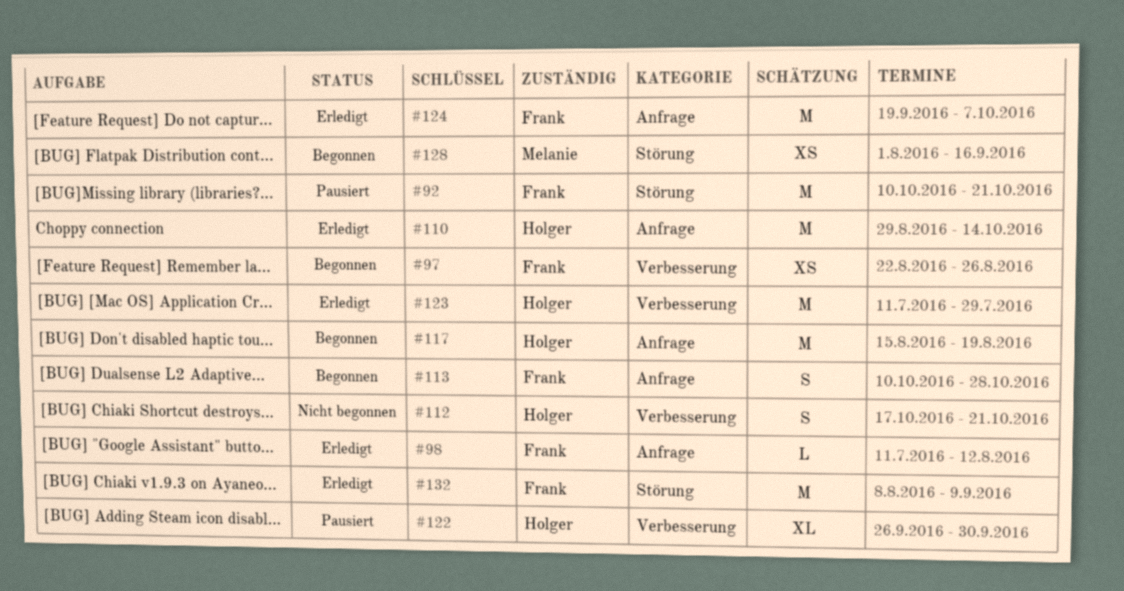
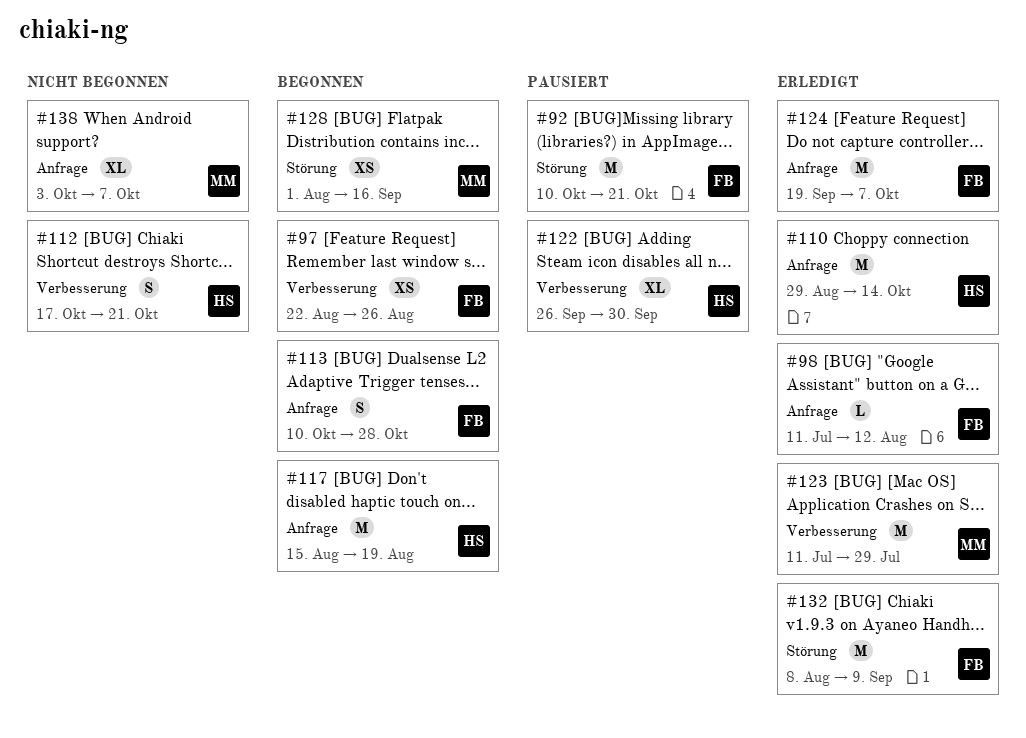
#123, owner: Holger -> Melanie
#138: none -> present

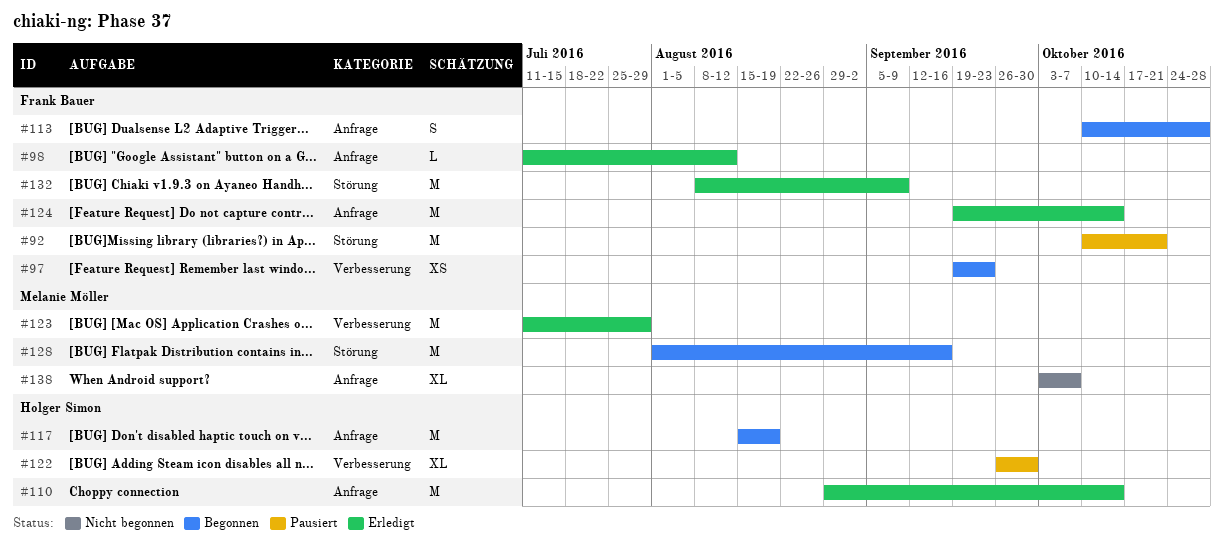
#97, start: Aug 22 -> Sep 19
#97, due: Aug 26 -> Sep 23
#112: present -> none
#124, due: Oct 7 -> Oct 14
#128, estimate: XS -> M

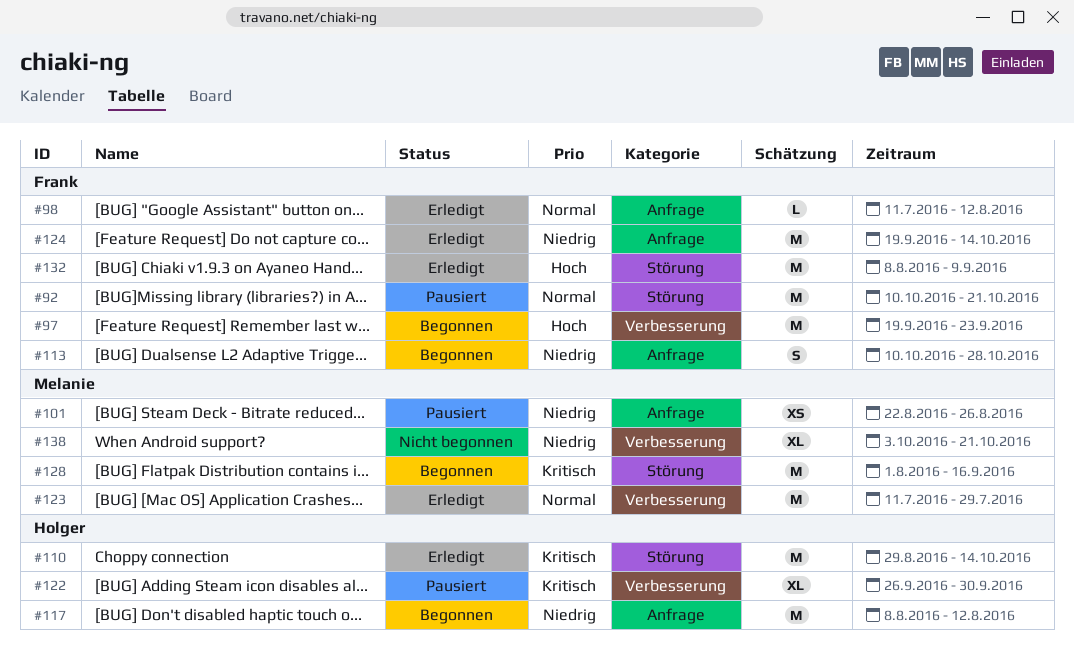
#97, estimate: XS -> M
#101: none -> present
#110, label: Anfrage -> Störung
#117, start: Aug 15 -> Aug 8
#117, due: Aug 19 -> Aug 12
#138, label: Anfrage -> Verbesserung
#138, due: Oct 7 -> Oct 21

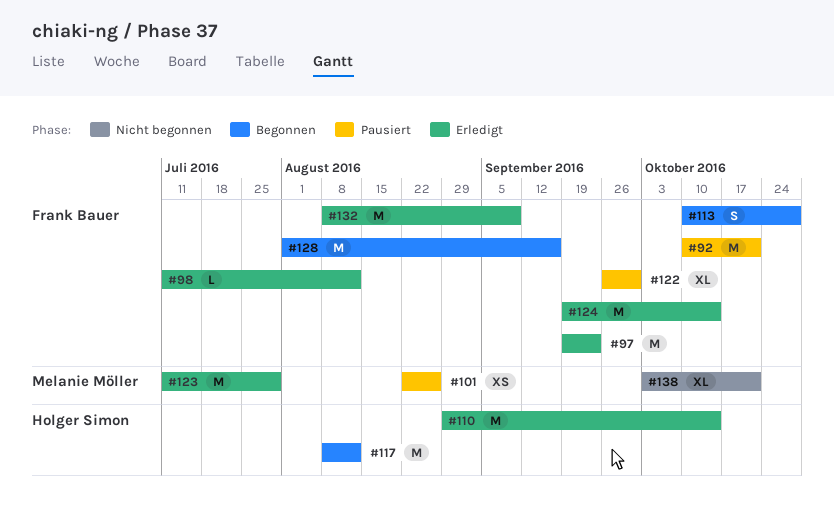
#97, status: Begonnen -> Erledigt
#122, owner: Holger Simon -> Frank Bauer
#128, owner: Melanie Möller -> Frank Bauer

